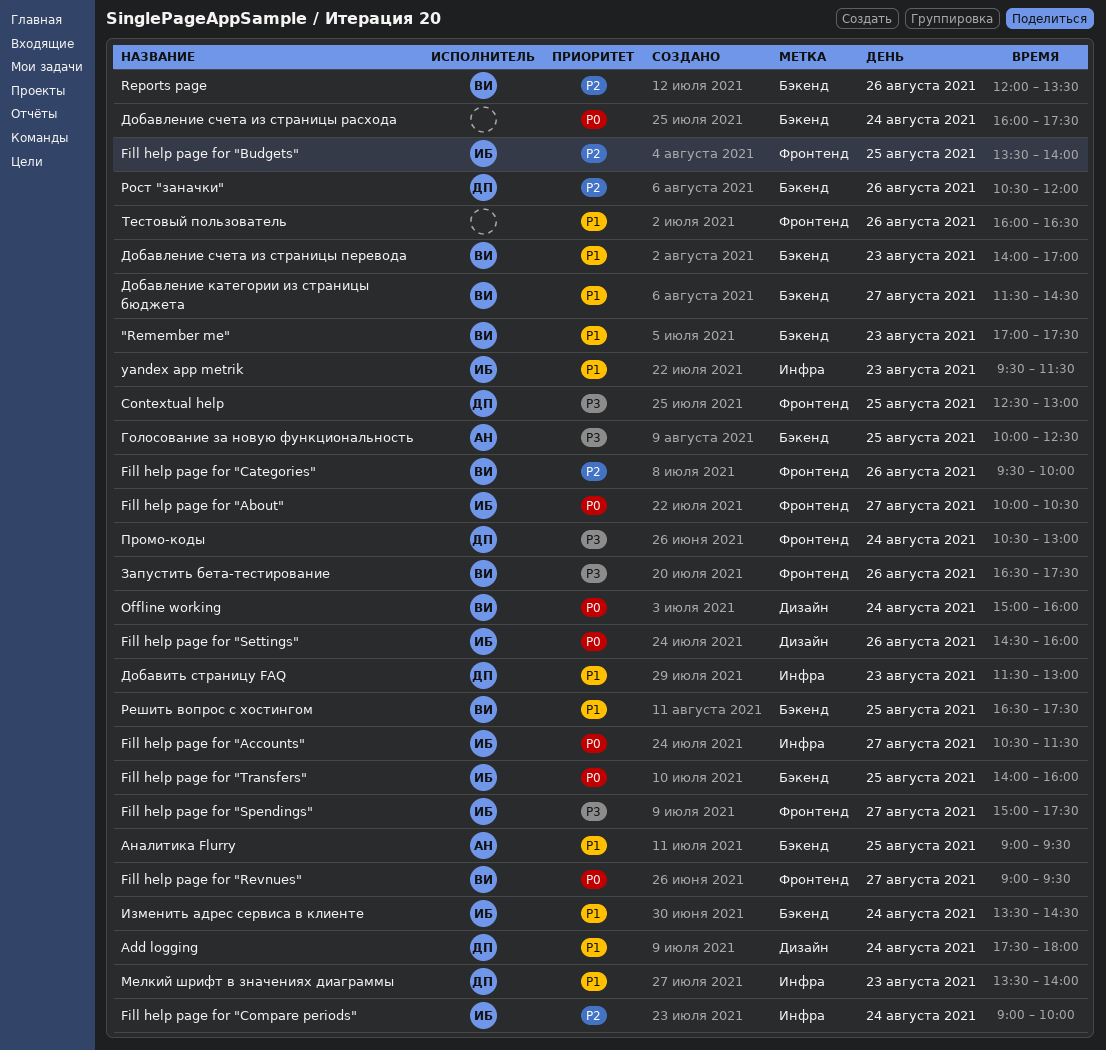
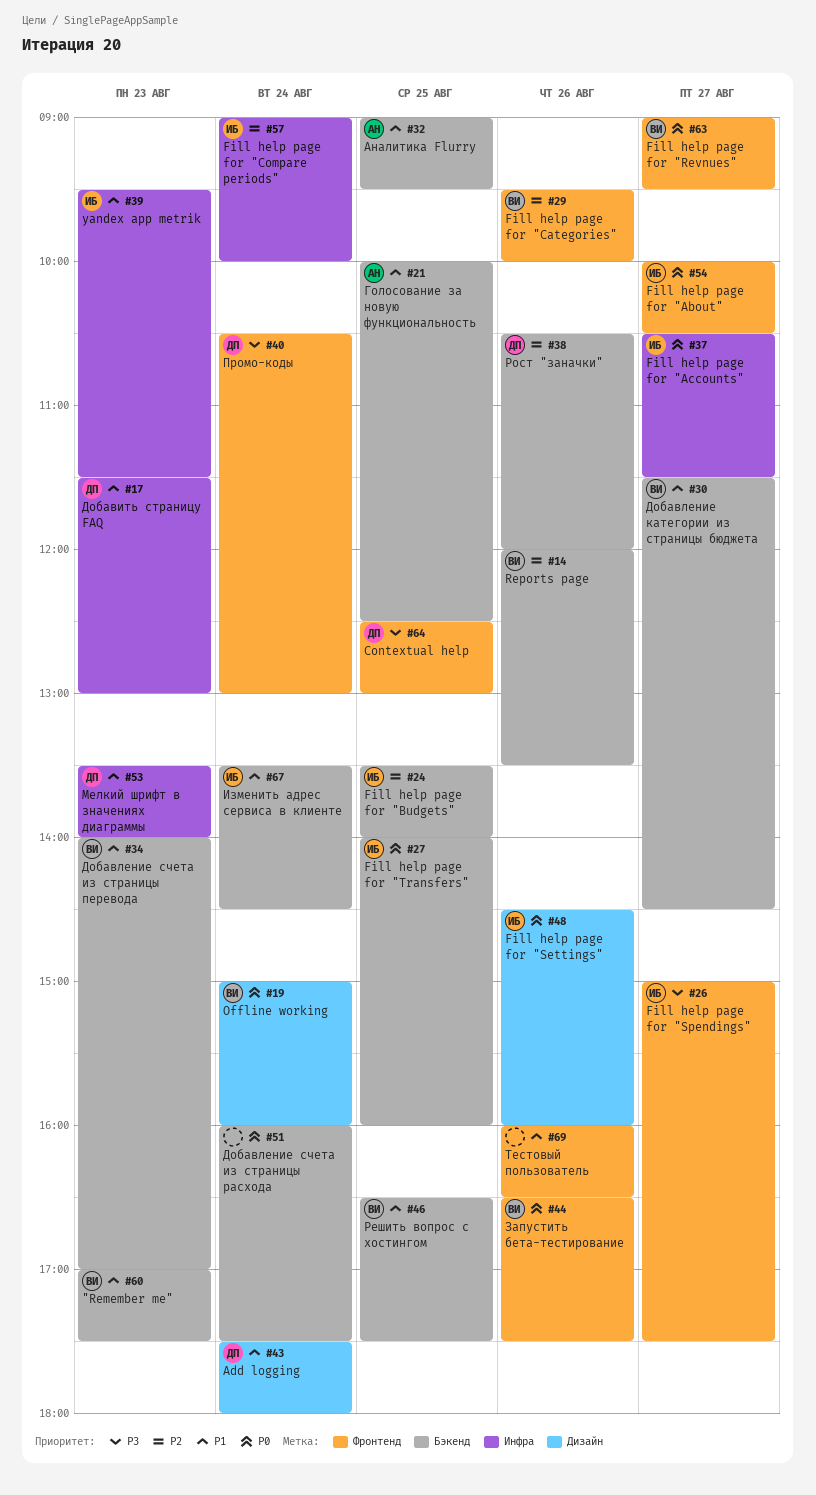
Fill help page for "Budgets", label: Фронтенд -> Бэкенд
Голосование за новую функциональность, priority: P3 -> P1
Запустить бета-тестирование, priority: P3 -> P0

